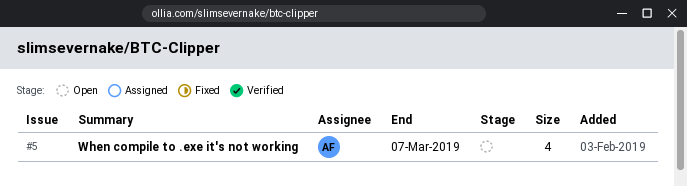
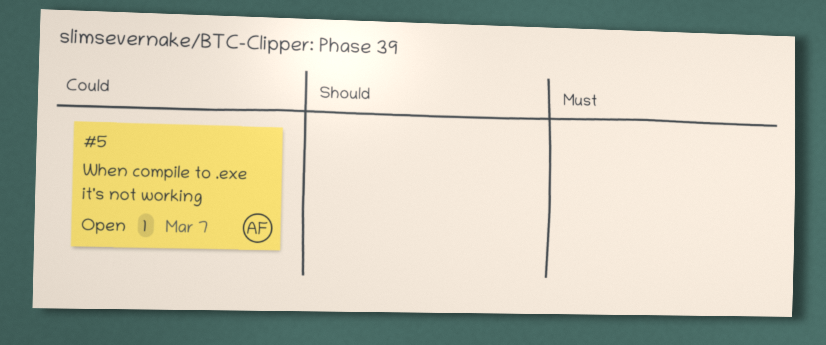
#5, estimate: 4 -> 1

